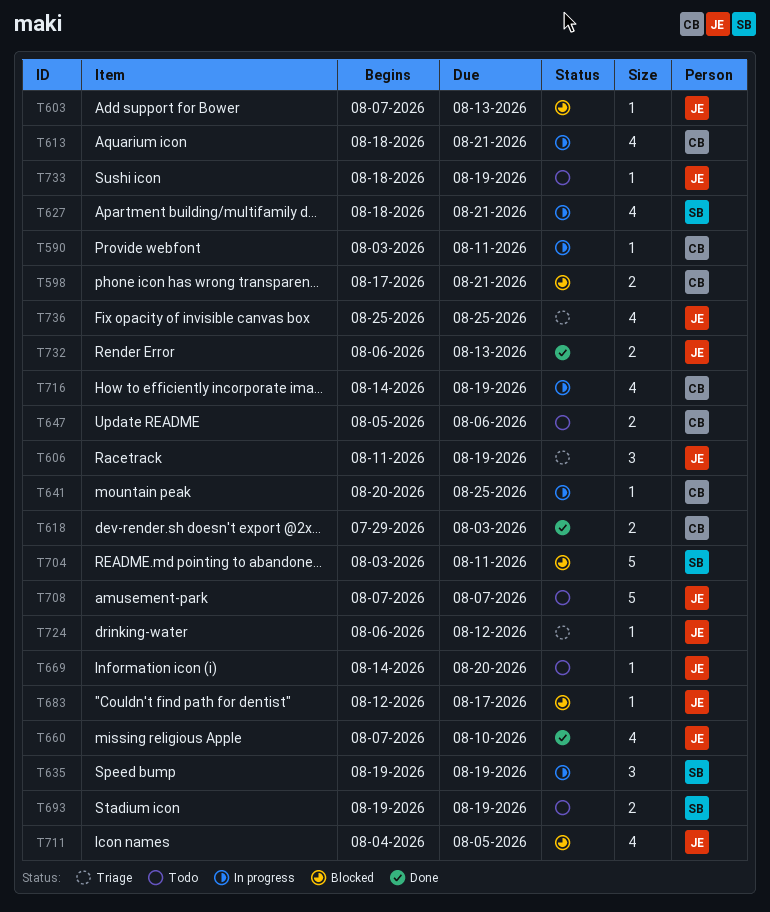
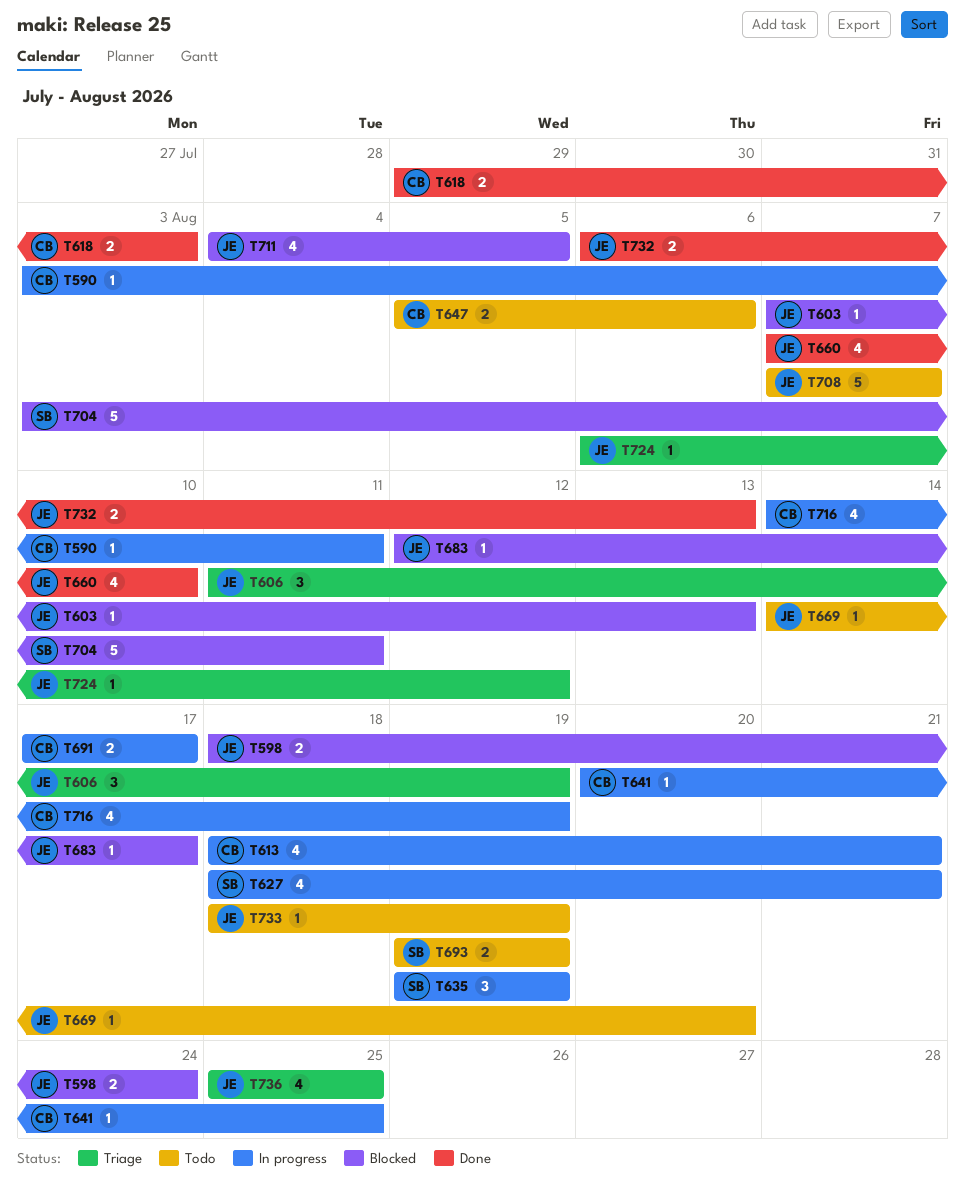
T598, owner: CB -> JE
T598, start: Aug 17 -> Aug 18
T598, due: Aug 21 -> Aug 24
T691: none -> present

